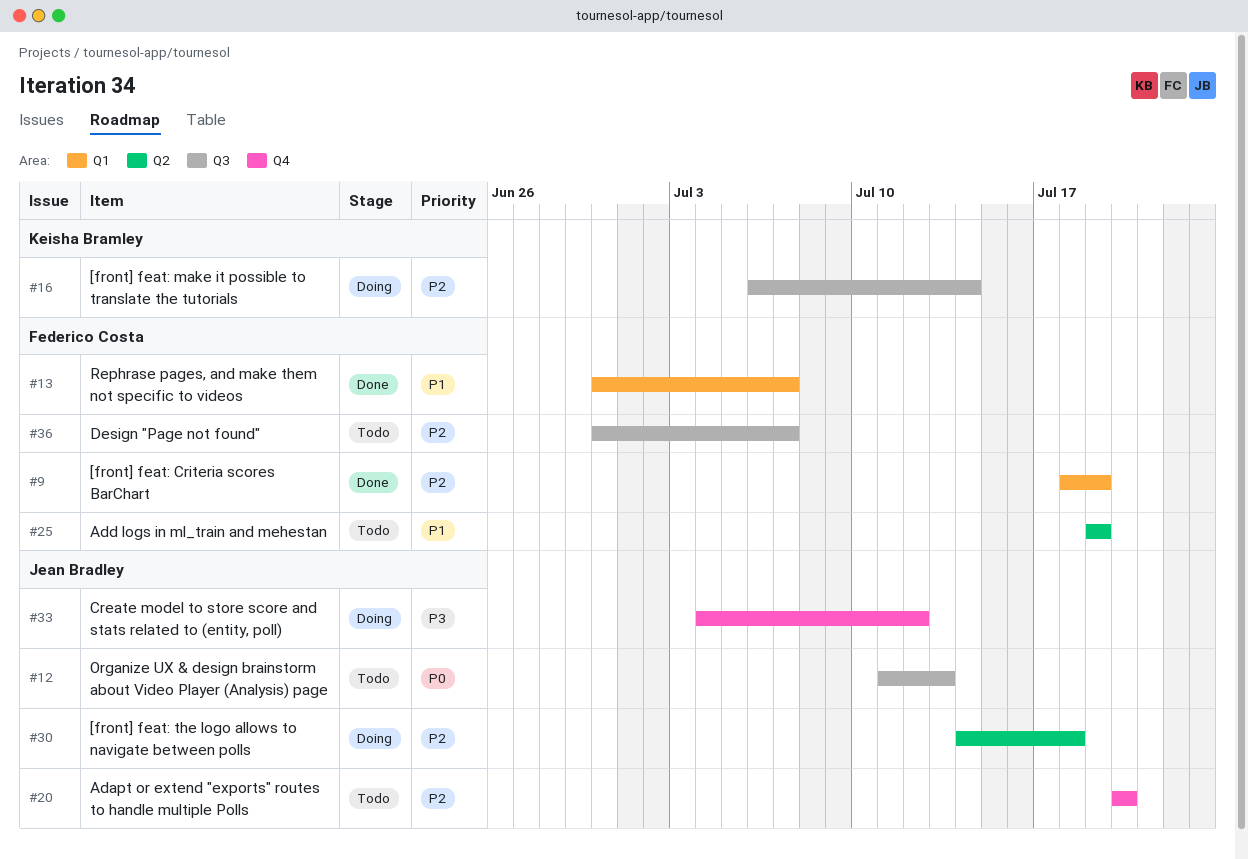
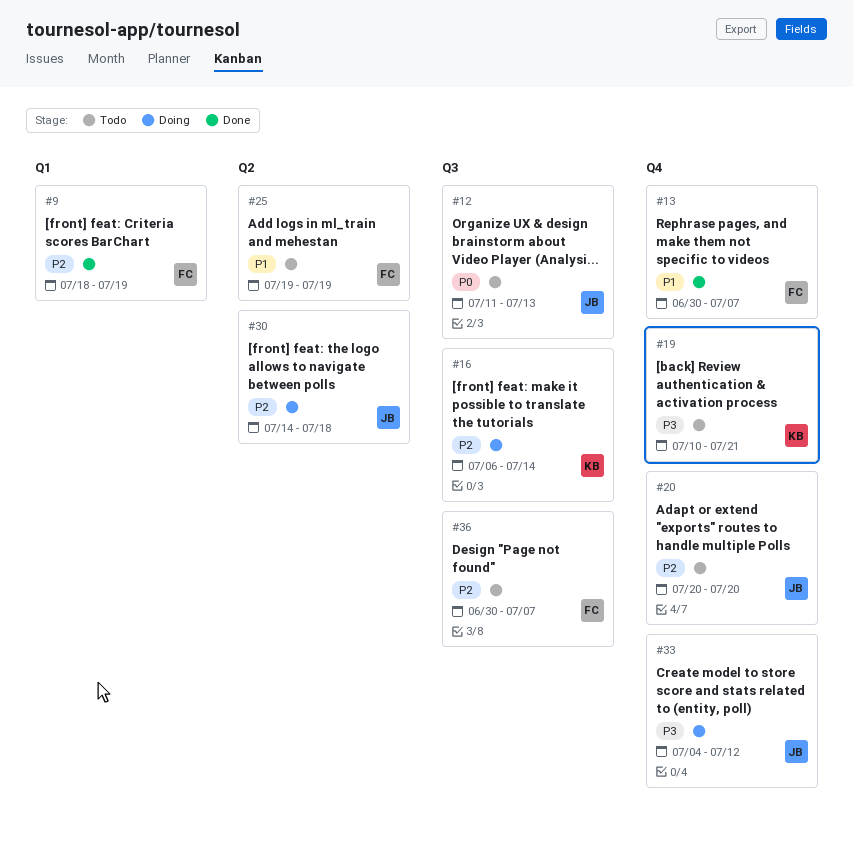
#13, label: Q1 -> Q4
#19: none -> present

